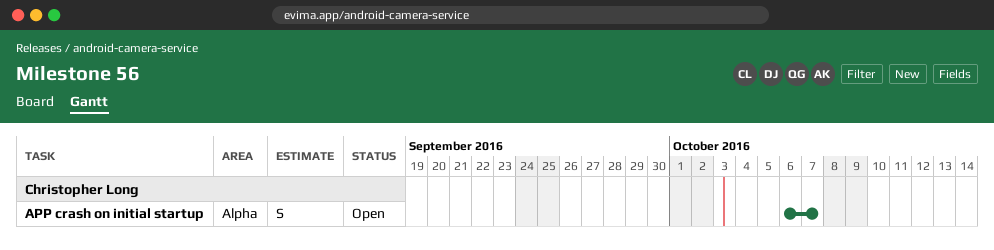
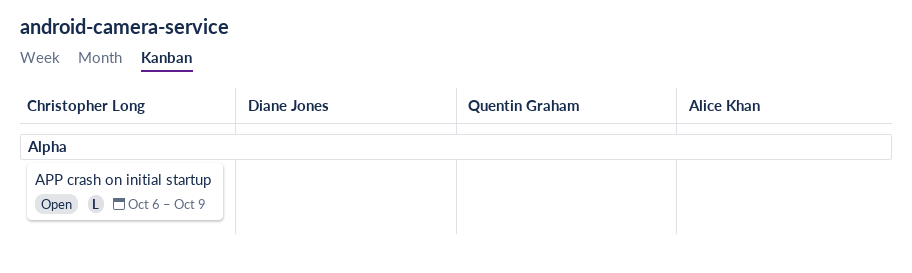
APP crash on initial startup, estimate: S -> L
APP crash on initial startup, due: Oct 7 -> Oct 9

